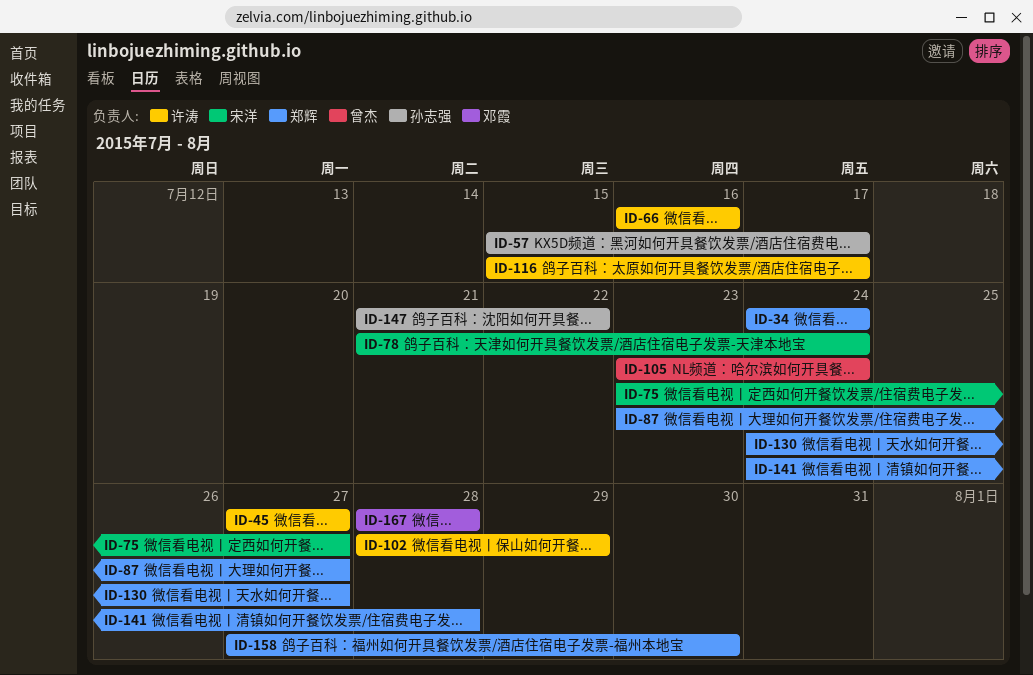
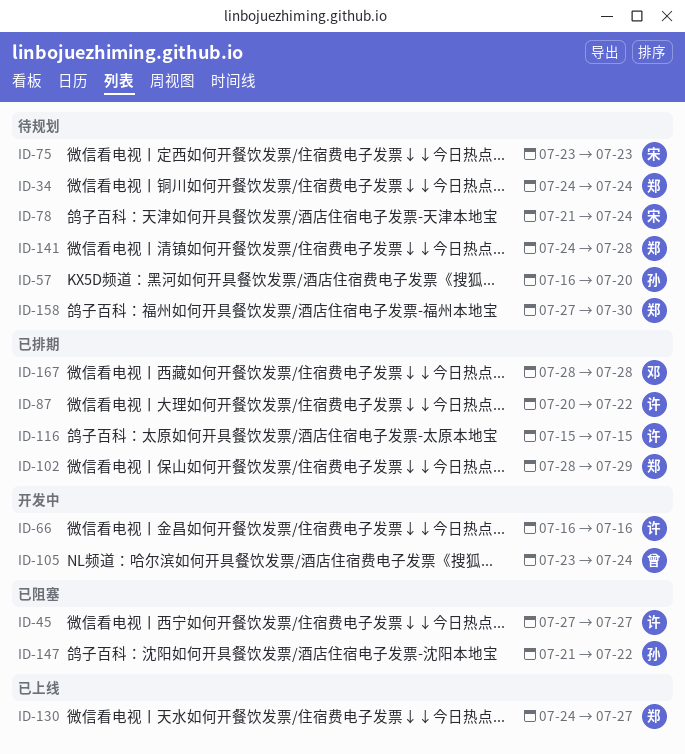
ID-57, start: Jul 15 -> Jul 16
ID-57, due: Jul 17 -> Jul 20
ID-75, due: Jul 27 -> Jul 23
ID-87, owner: 郑辉 -> 许涛
ID-87, start: Jul 23 -> Jul 20
ID-87, due: Jul 27 -> Jul 22
ID-102, owner: 许涛 -> 郑辉
ID-116, due: Jul 17 -> Jul 15

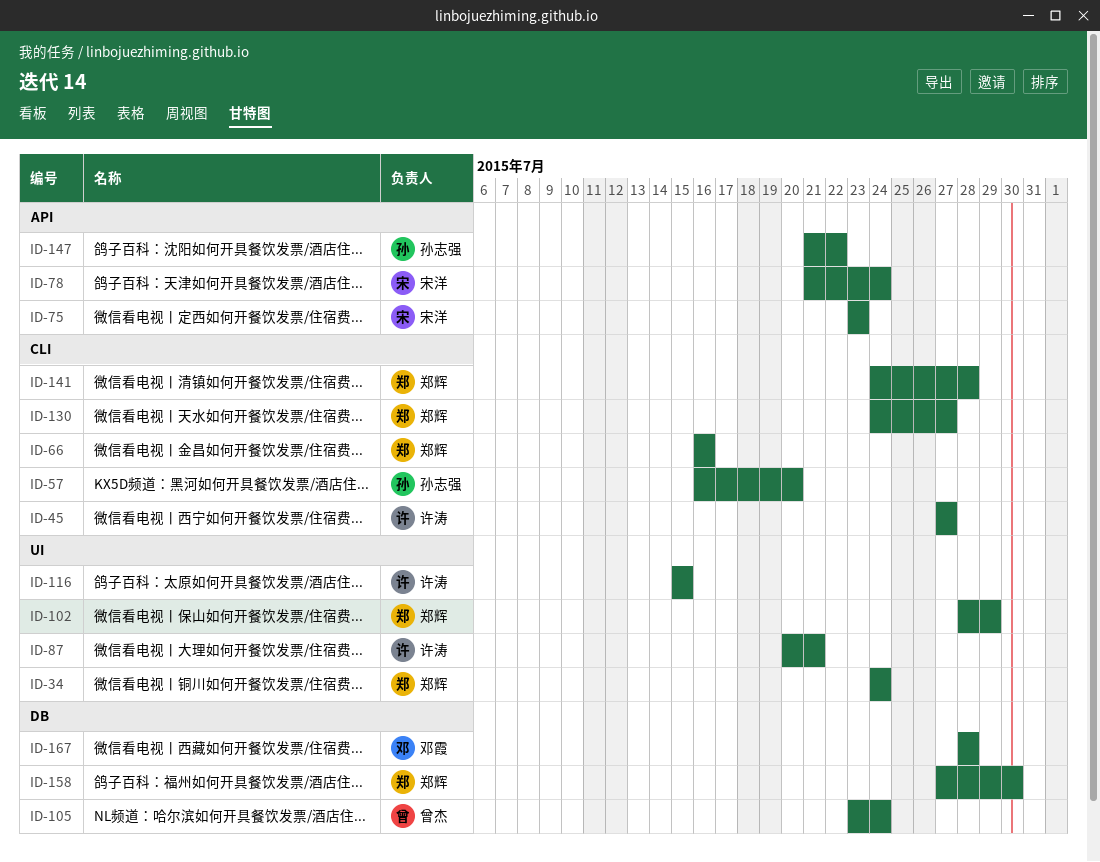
ID-66, owner: 许涛 -> 郑辉
ID-87, due: Jul 22 -> Jul 21

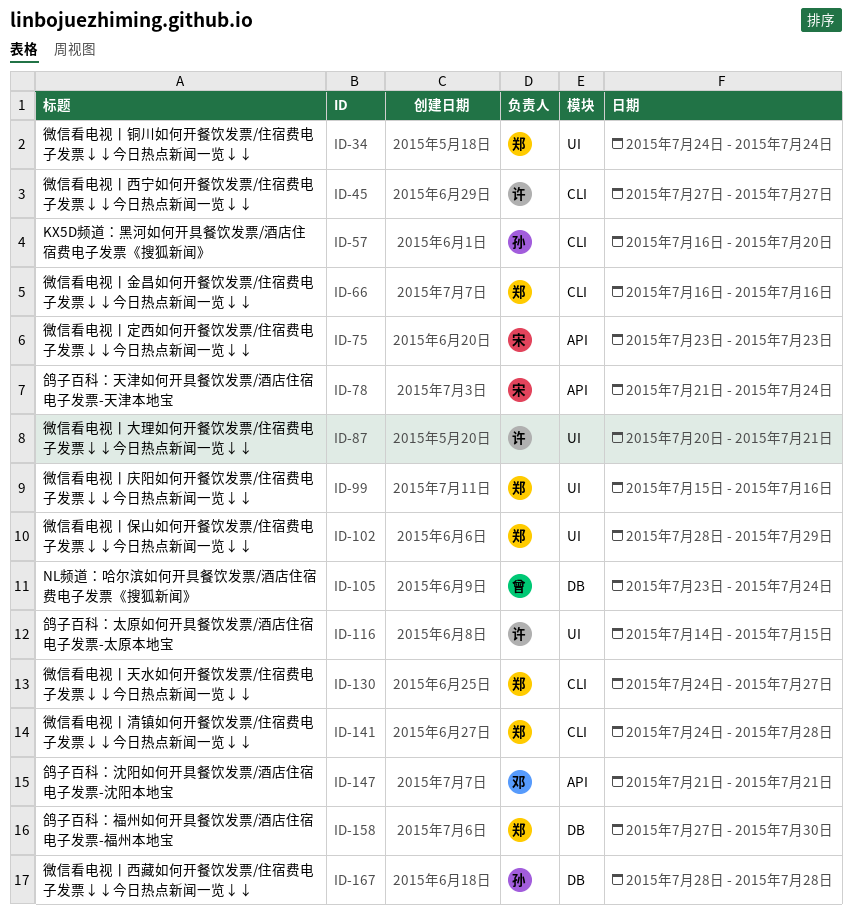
ID-99: none -> present
ID-116, start: Jul 15 -> Jul 14
ID-147, owner: 孙志强 -> 邓霞
ID-147, due: Jul 22 -> Jul 21
ID-167, owner: 邓霞 -> 孙志强

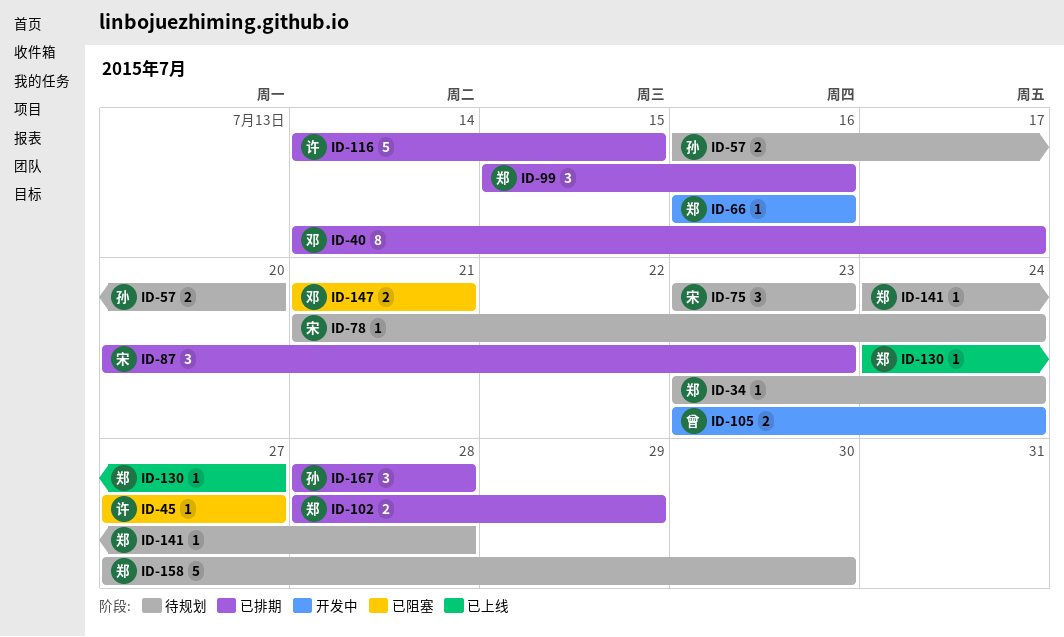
ID-34, start: Jul 24 -> Jul 23
ID-40: none -> present
ID-87, owner: 许 -> 宋
ID-87, due: Jul 21 -> Jul 23

